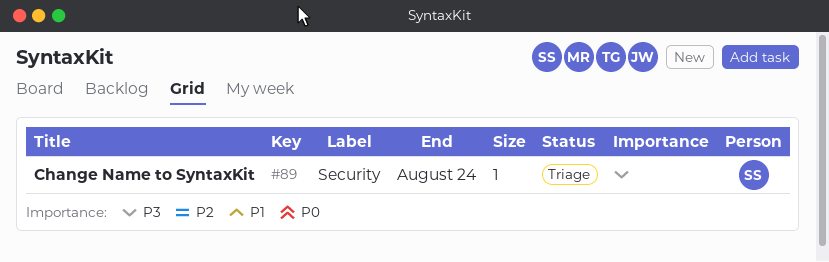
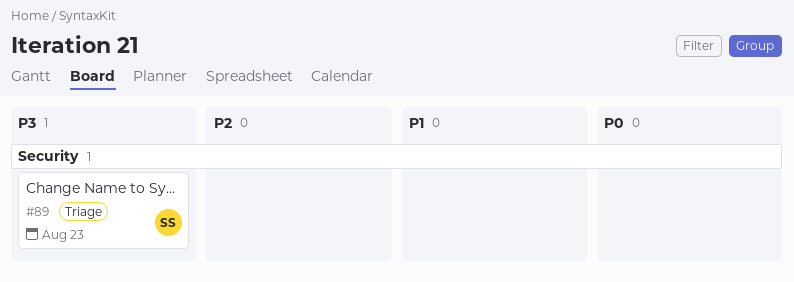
#89, due: Aug 24 -> Aug 23

